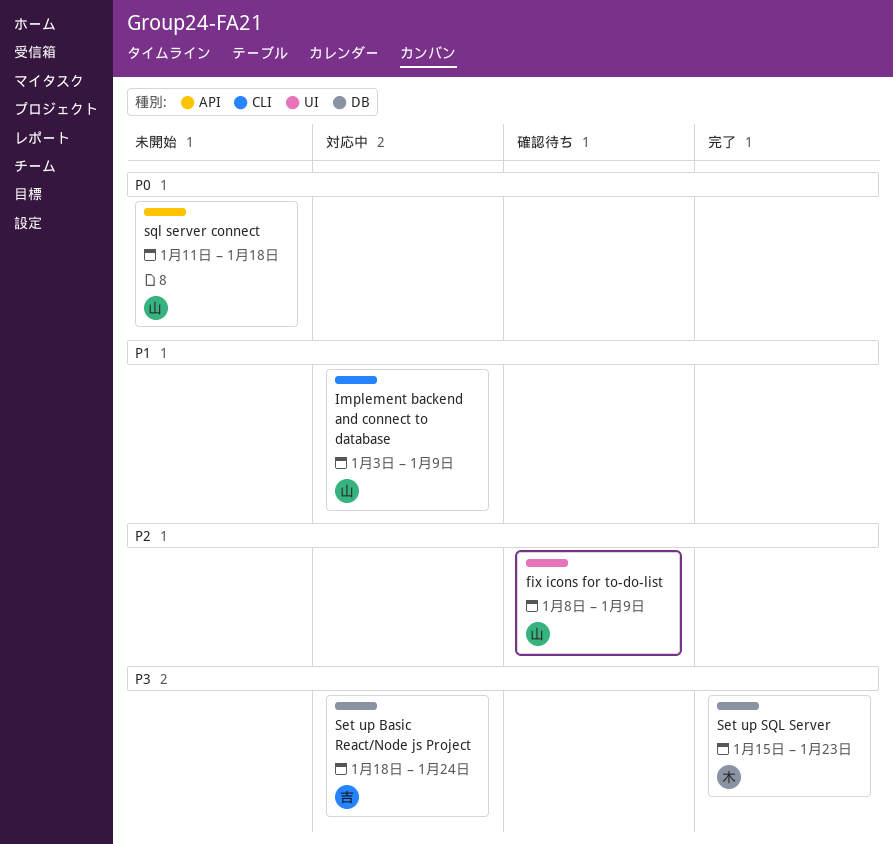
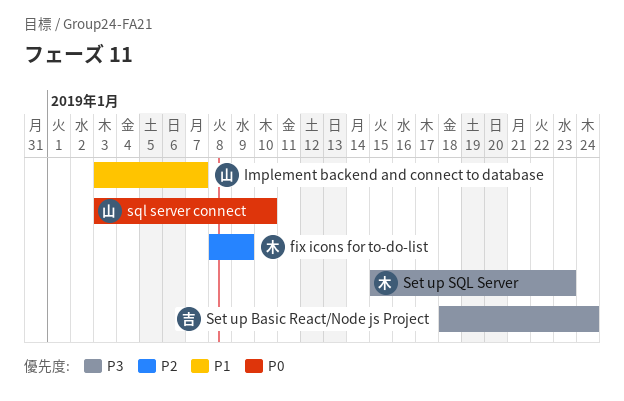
fix icons for to-do-list, owner: 山 -> 木
Implement backend and connect to database, due: Jan 9 -> Jan 7
sql server connect, start: Jan 11 -> Jan 3
sql server connect, due: Jan 18 -> Jan 10

